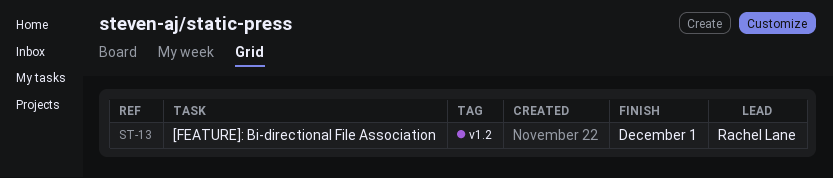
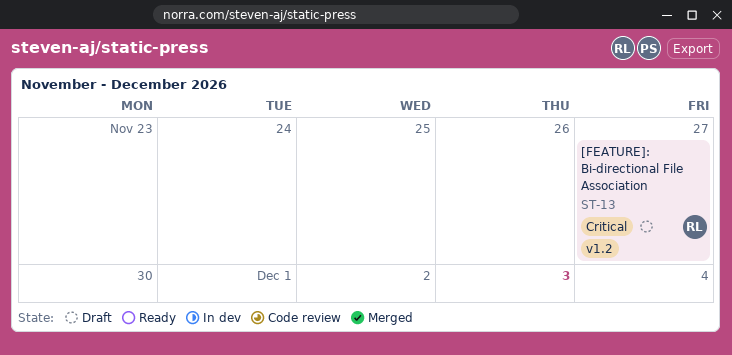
ST-13, due: Dec 1 -> Nov 27

